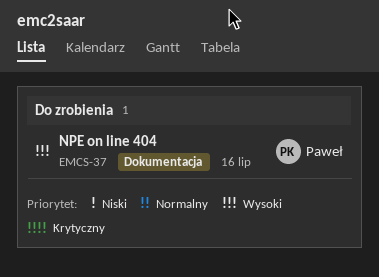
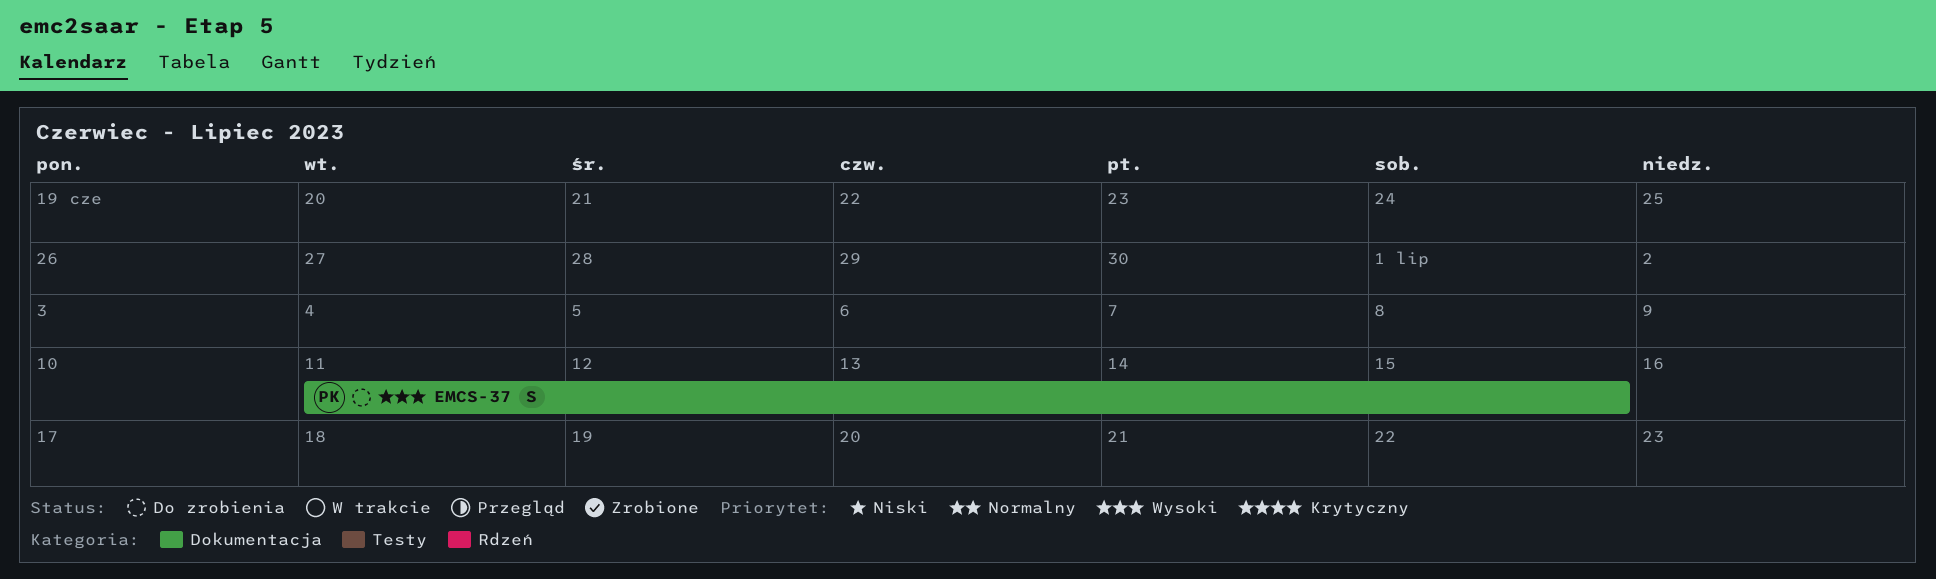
EMCS-37, due: Jul 16 -> Jul 15

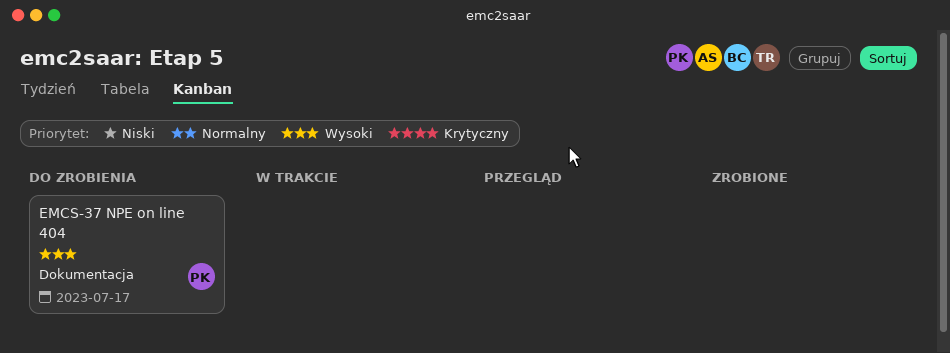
EMCS-37, due: Jul 15 -> Jul 17

